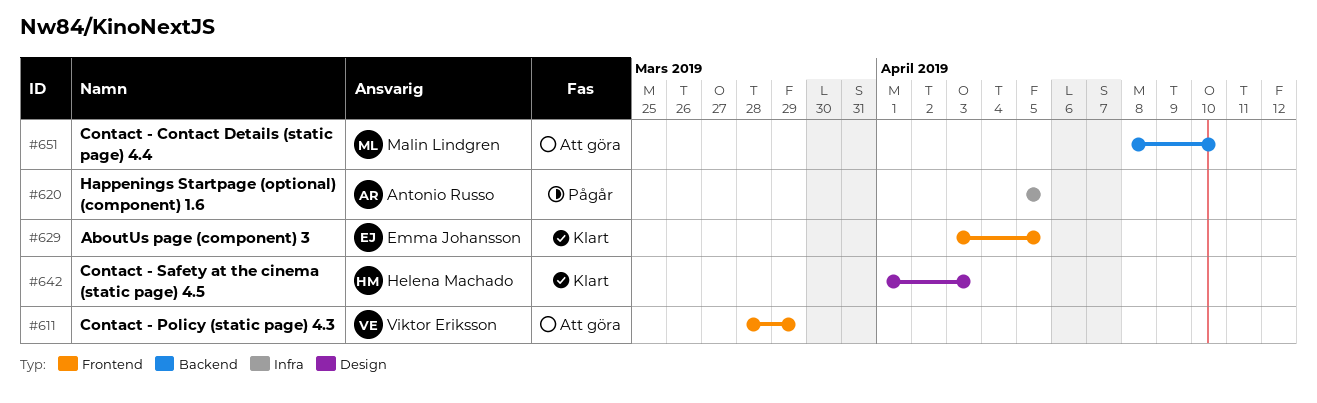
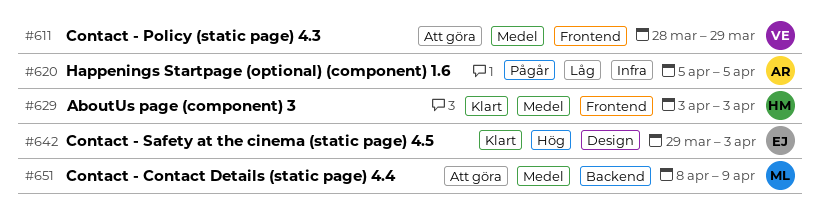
#629, owner: Emma Johansson -> Helena Machado
#629, due: Apr 5 -> Apr 3
#642, owner: Helena Machado -> Emma Johansson
#642, start: Apr 1 -> Mar 29
#651, due: Apr 10 -> Apr 9

